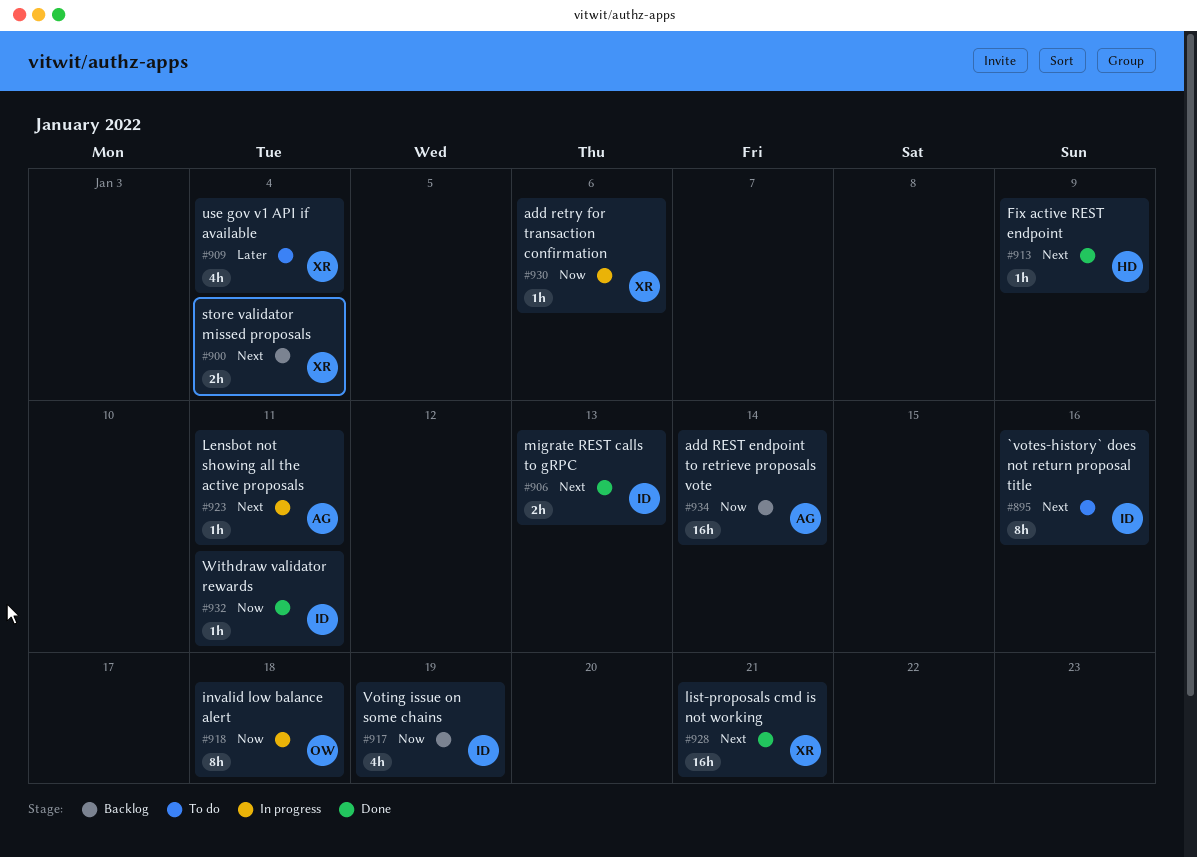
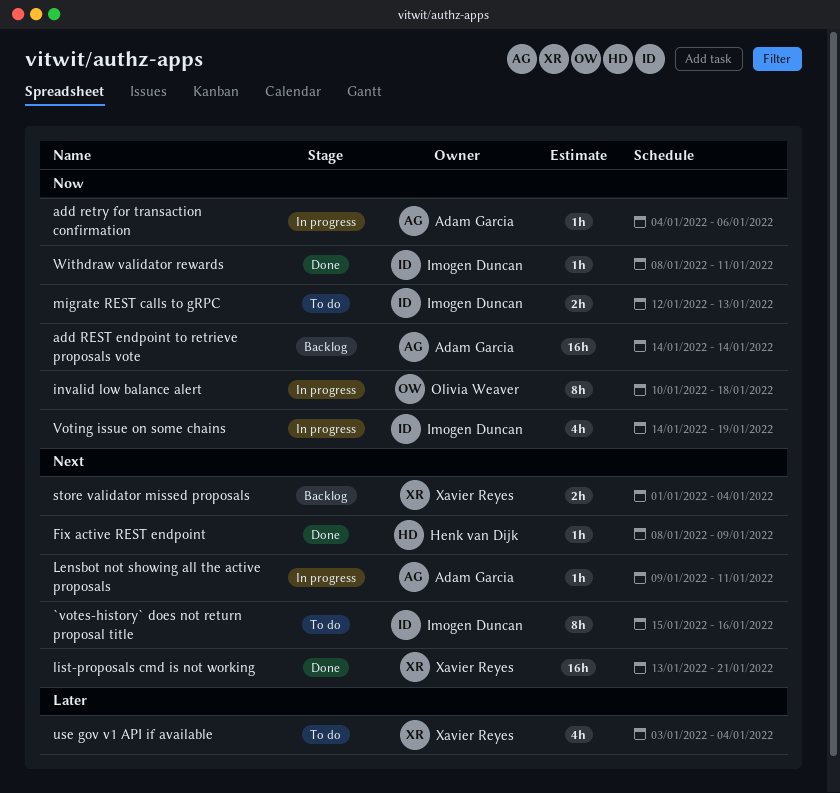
add retry for transaction confirmation, owner: Xavier Reyes -> Adam Garcia
migrate REST calls to gRPC, status: Done -> To do
migrate REST calls to gRPC, priority: Next -> Now
Voting issue on some chains, status: Backlog -> In progress

